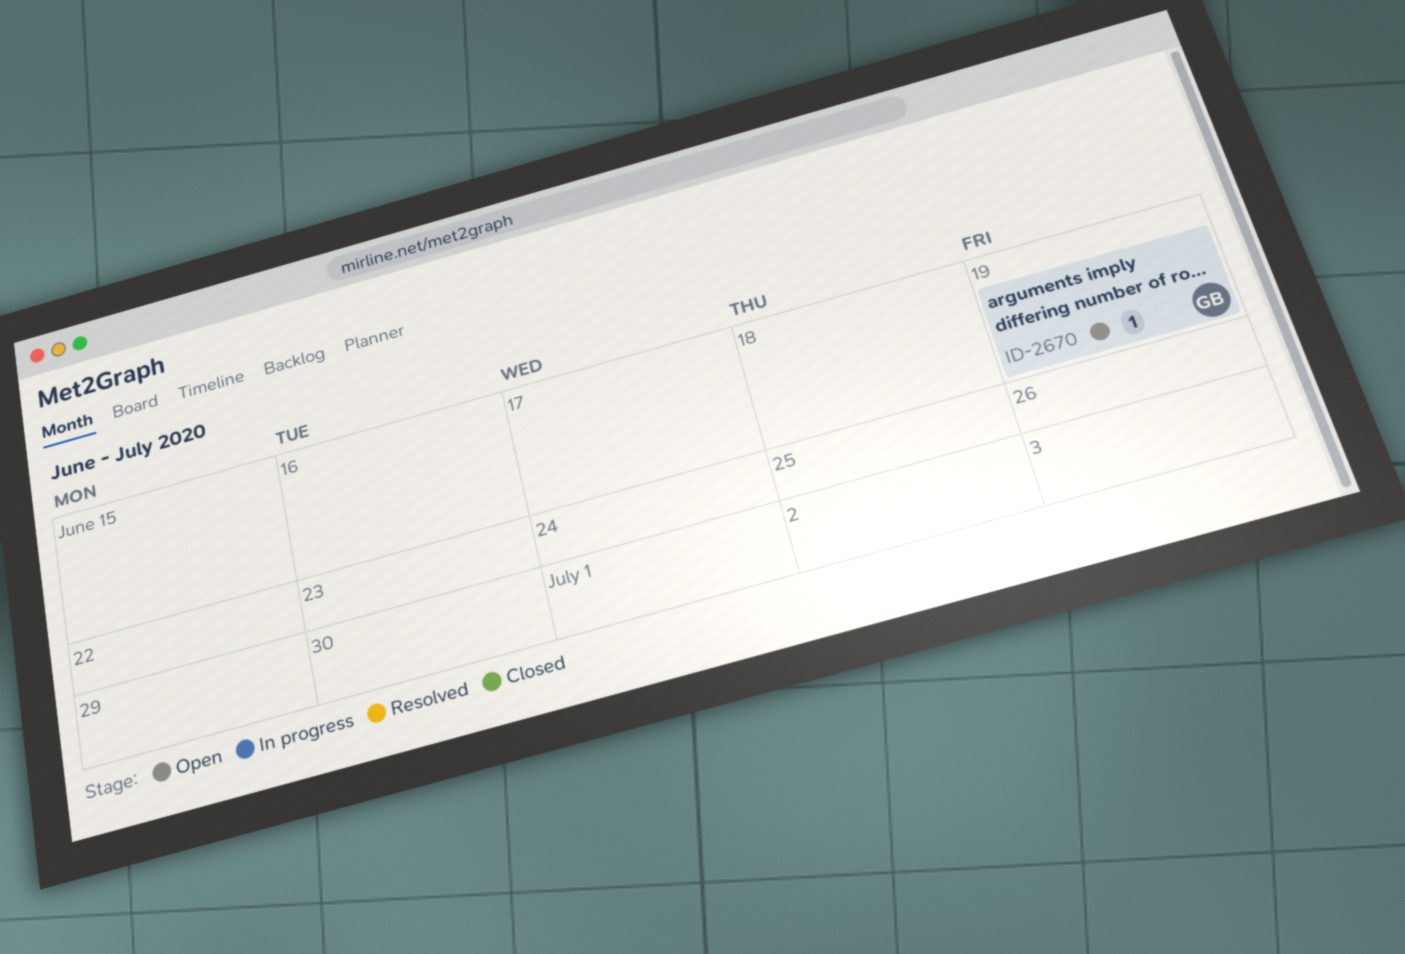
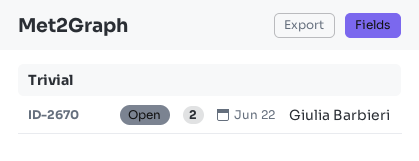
ID-2670, estimate: 1 -> 2
ID-2670, due: Jun 19 -> Jun 22

